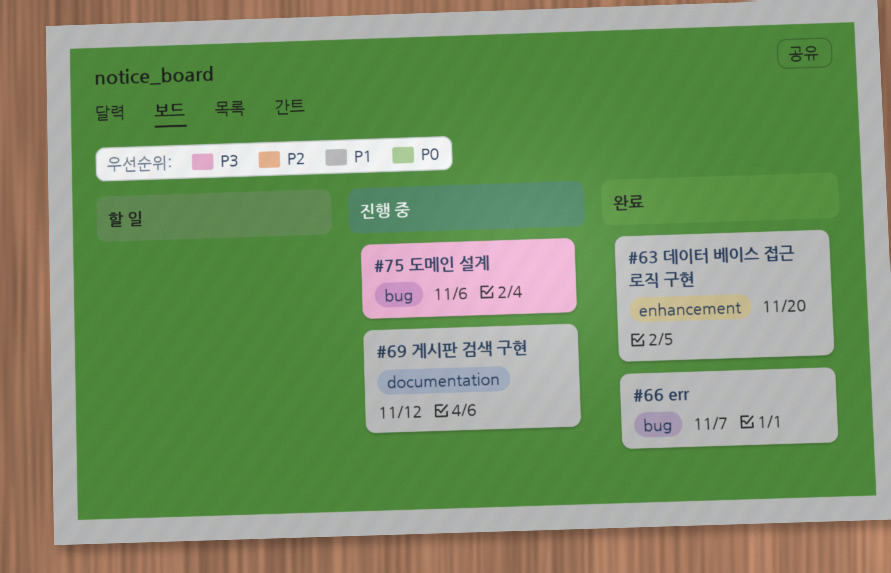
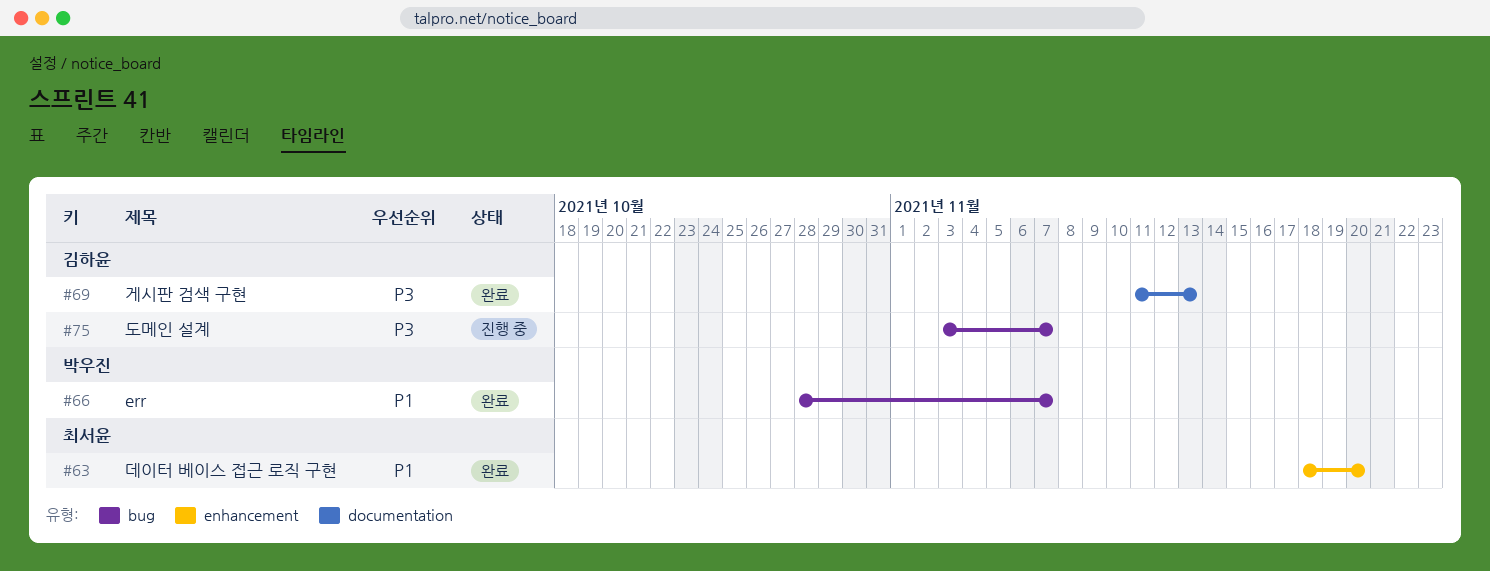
#69, status: 진행 중 -> 완료
#69, priority: P1 -> P3
#69, due: Nov 12 -> Nov 13
#75, due: Nov 6 -> Nov 7

